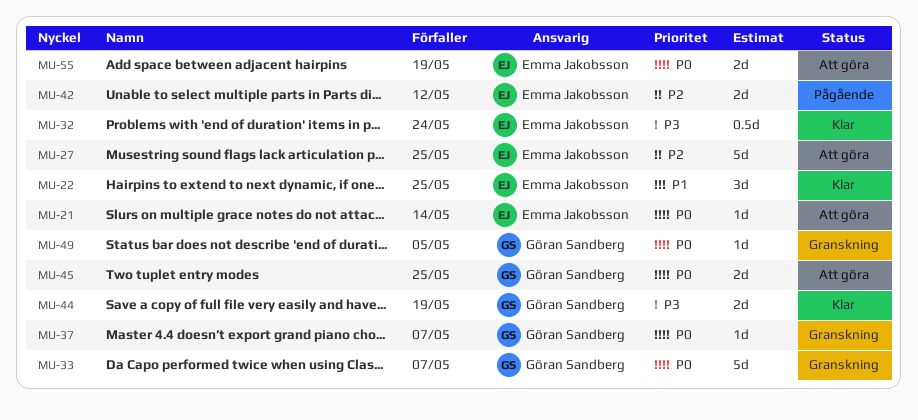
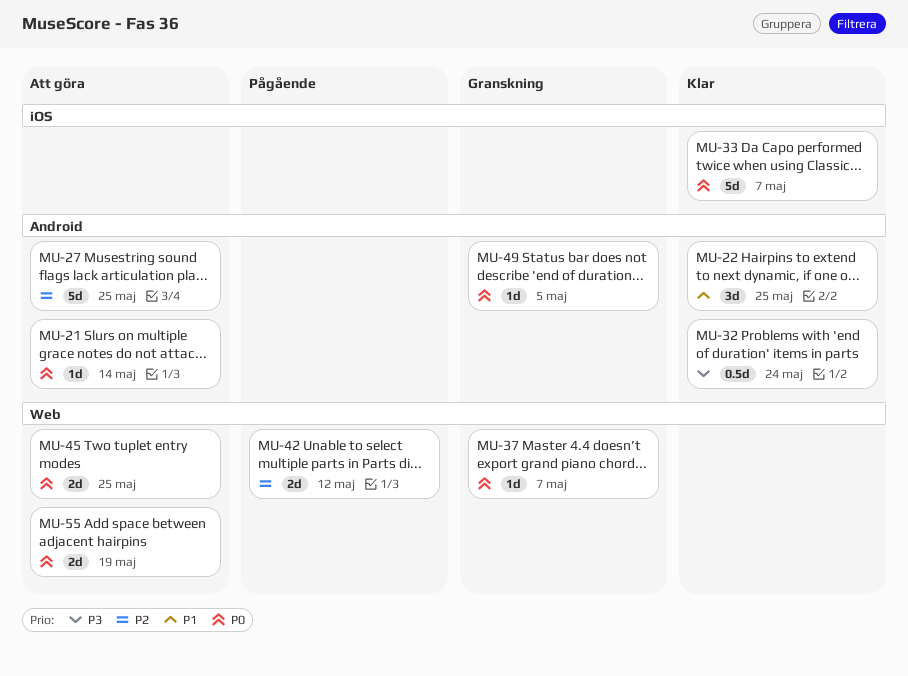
MU-33, status: Granskning -> Klar
MU-44: present -> none

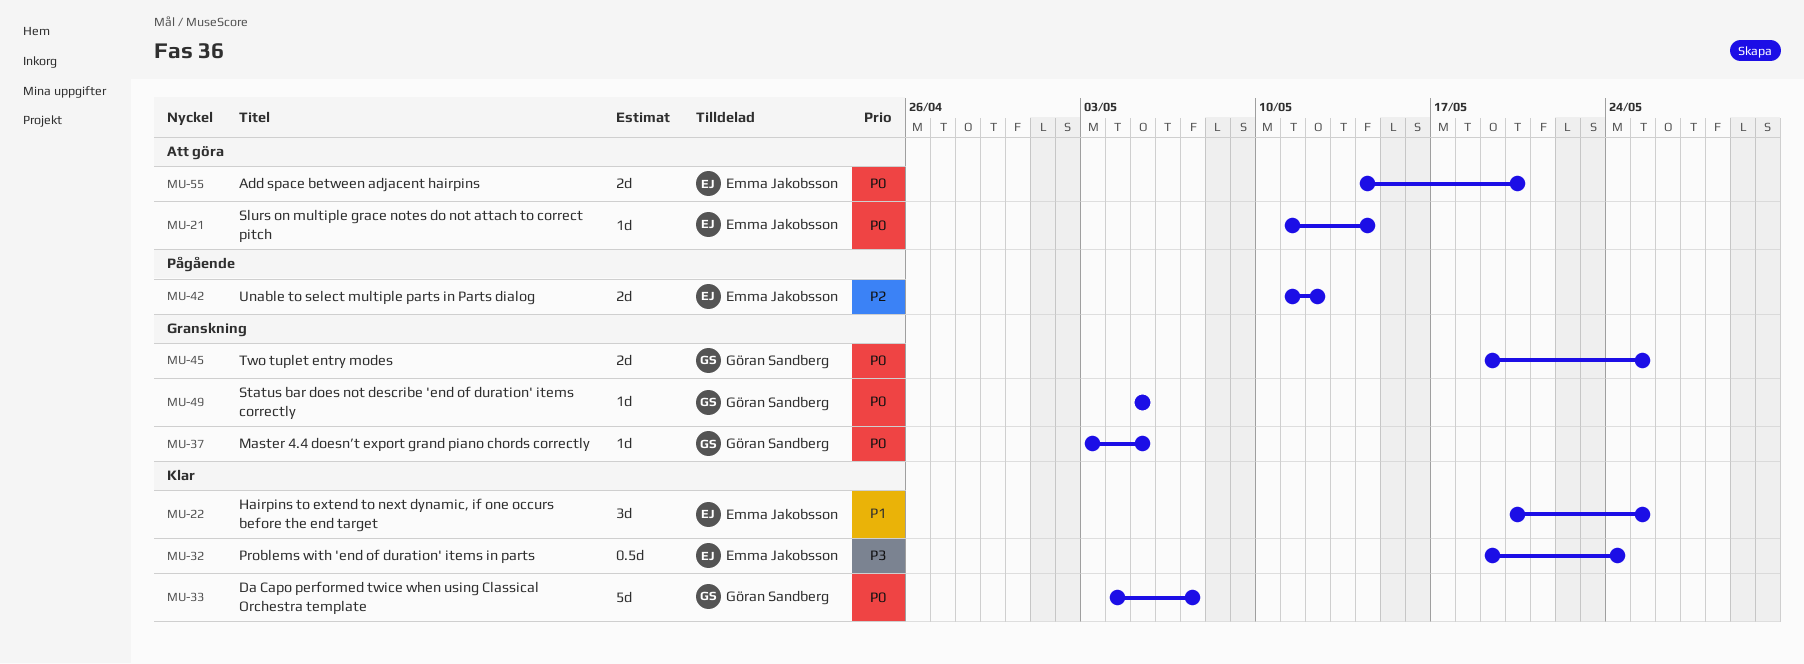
MU-27: present -> none
MU-37, due: May 7 -> May 5
MU-45, status: Att göra -> Granskning
MU-55, due: May 19 -> May 20

